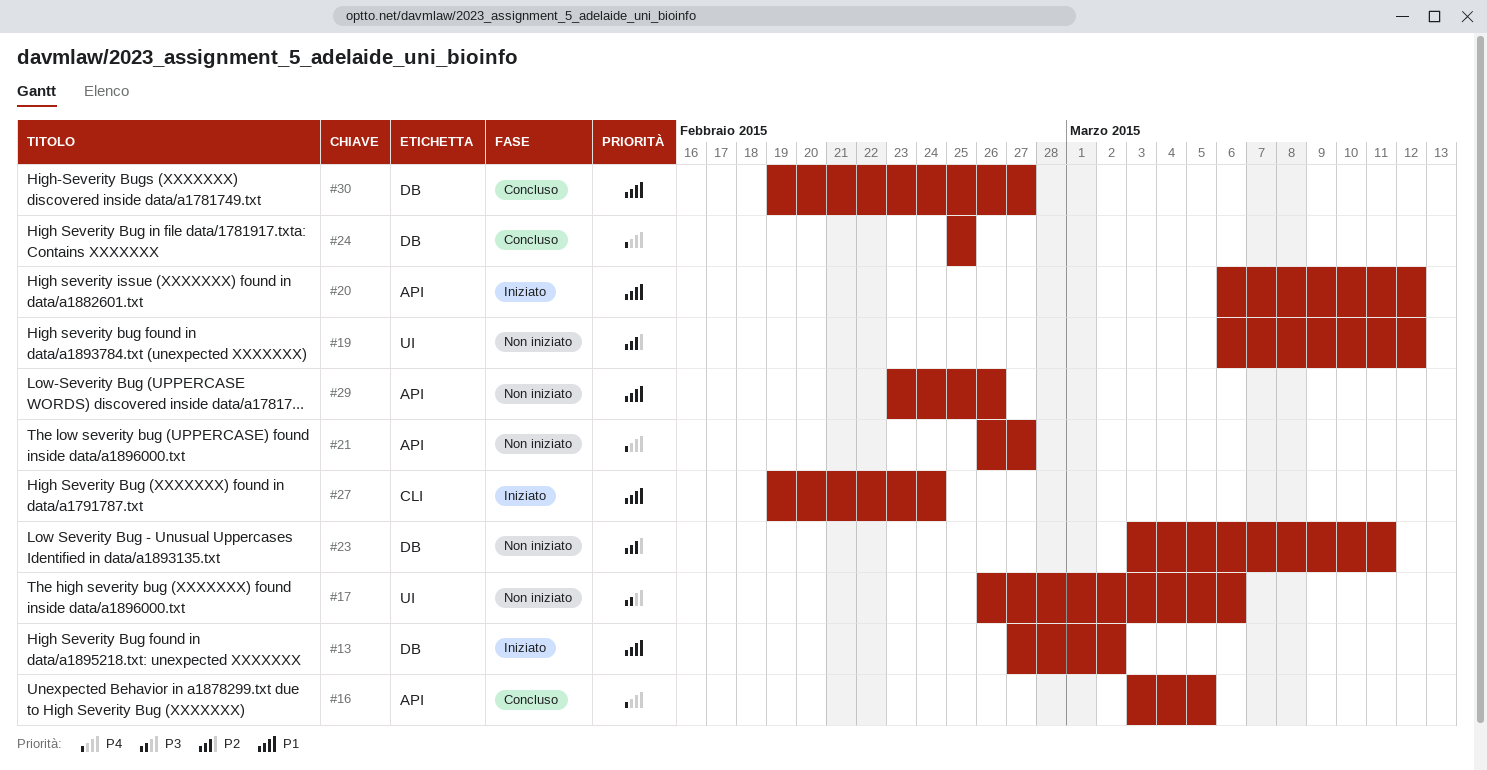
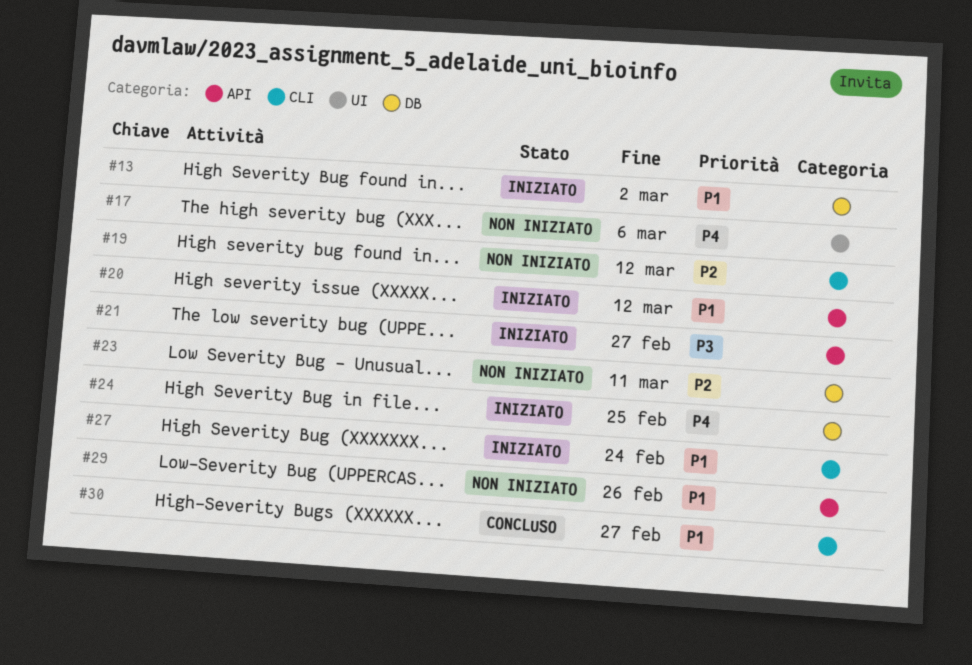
#16: present -> none
#17, priority: P3 -> P4
#19, label: UI -> CLI
#21, status: Non iniziato -> Iniziato
#21, priority: P4 -> P3
#24, status: Concluso -> Iniziato
#30, label: DB -> CLI

